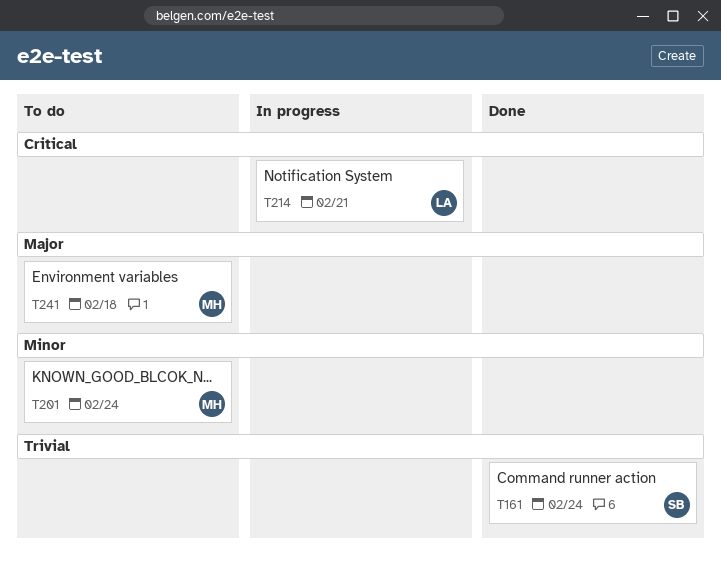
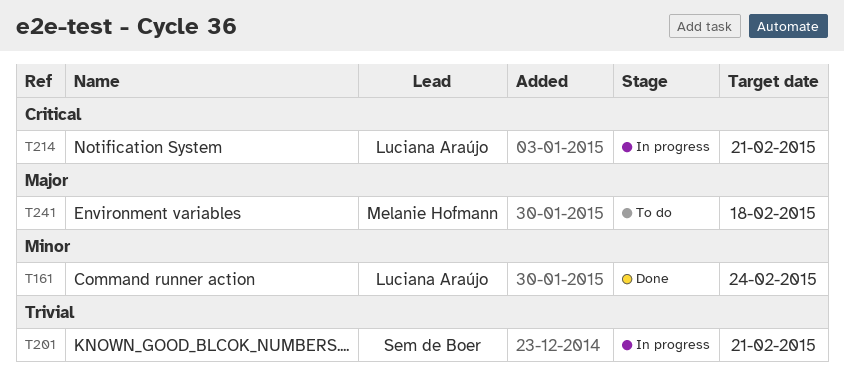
T161, owner: Sem de Boer -> Luciana Araújo
T161, priority: Trivial -> Minor
T201, status: To do -> In progress
T201, owner: Melanie Hofmann -> Sem de Boer
T201, priority: Minor -> Trivial
T201, due: Feb 24 -> Feb 21

